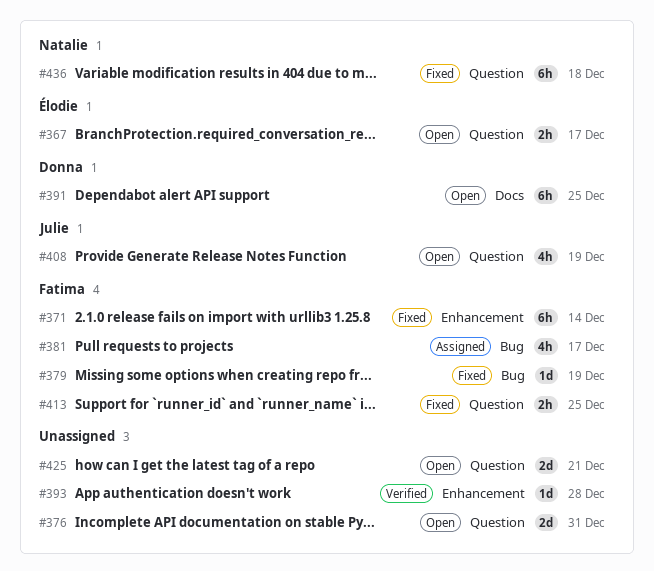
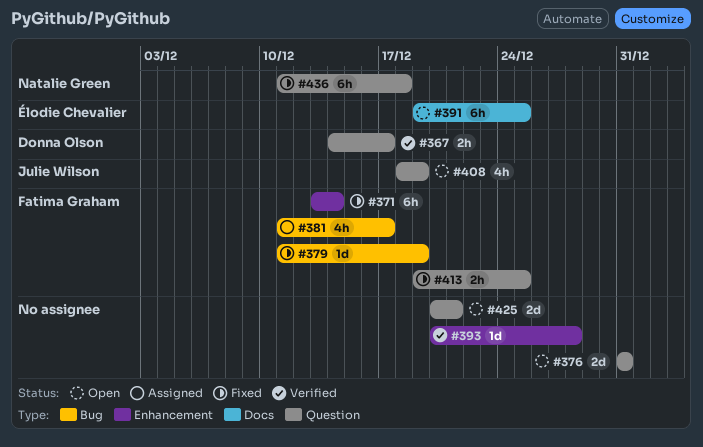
#367, status: Open -> Verified
#367, owner: Élodie Chevalier -> Donna Olson
#391, owner: Donna Olson -> Élodie Chevalier

